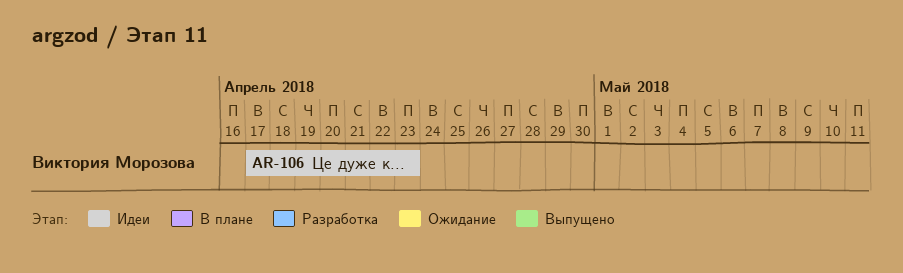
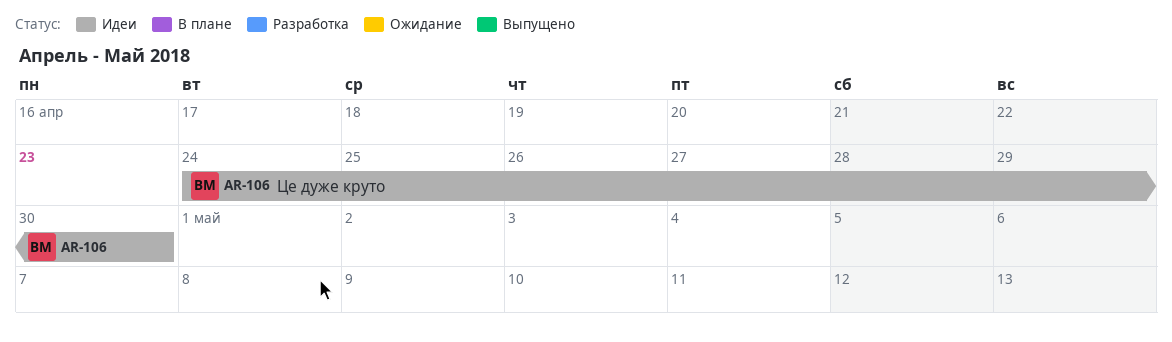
AR-106, start: Apr 17 -> Apr 24
AR-106, due: Apr 23 -> Apr 30

